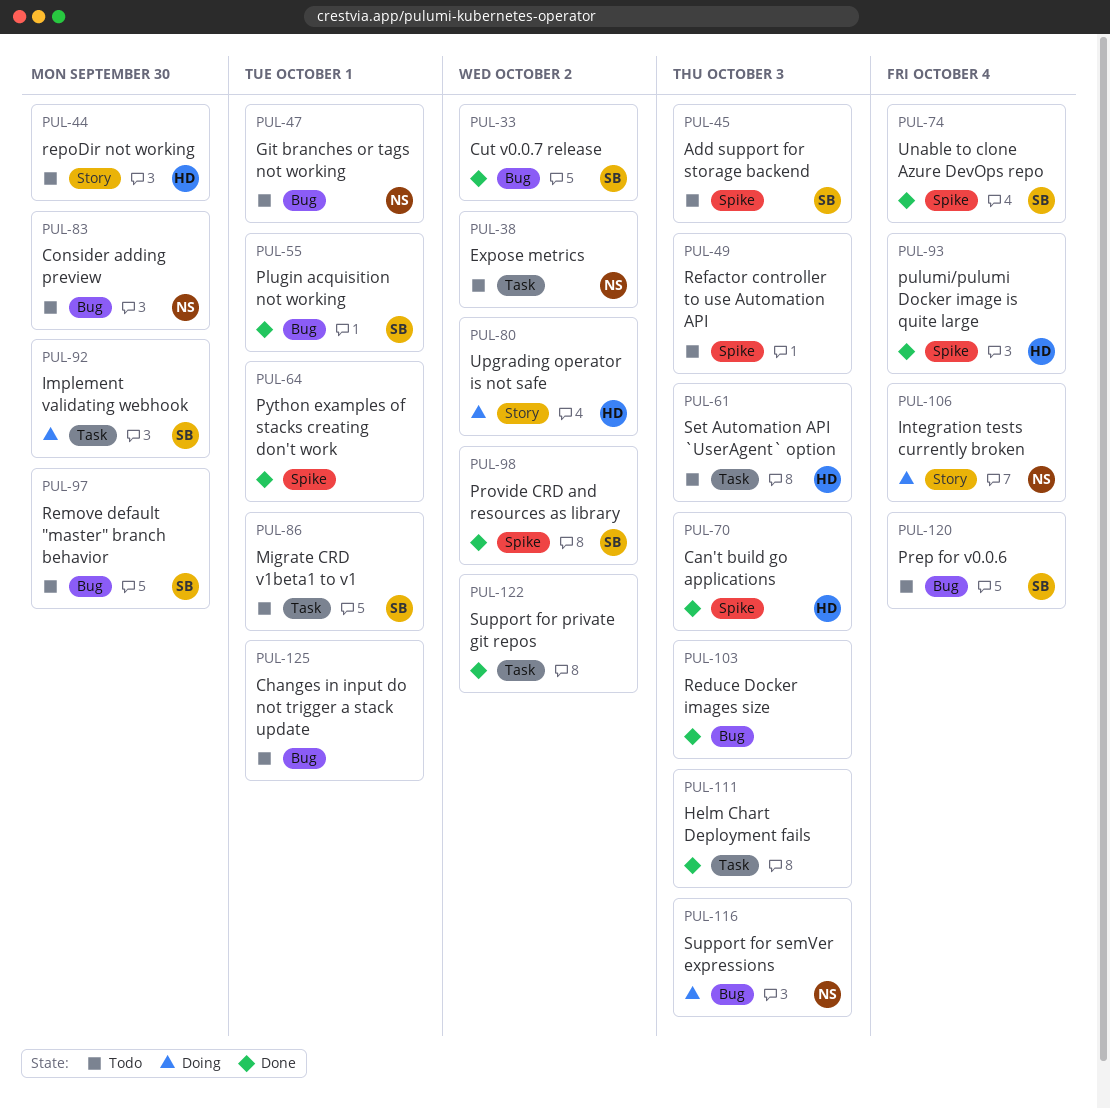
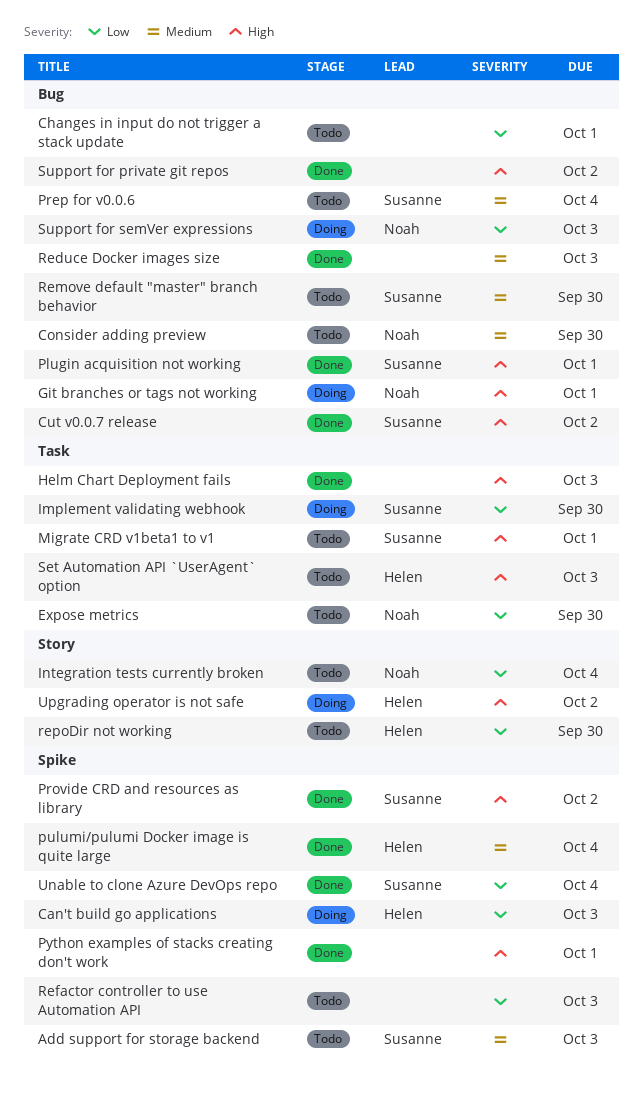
Can't build go applications, status: Done -> Doing
Expose metrics, due: Oct 2 -> Sep 30
Git branches or tags not working, status: Todo -> Doing
Integration tests currently broken, status: Doing -> Todo
Support for private git repos, label: Task -> Bug

